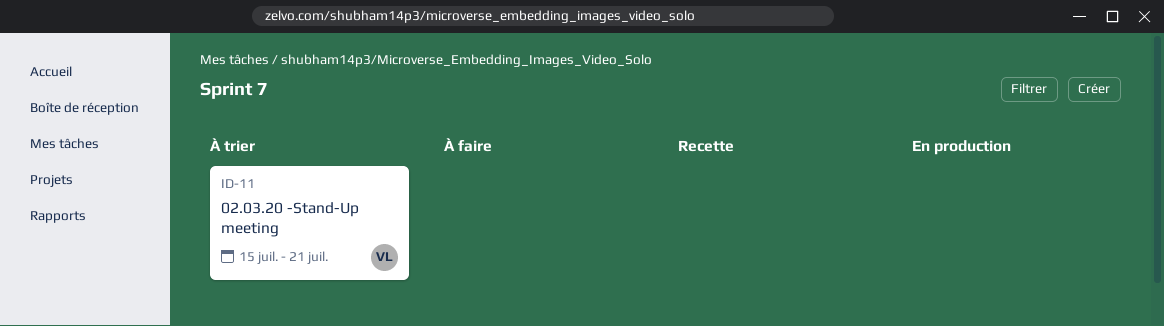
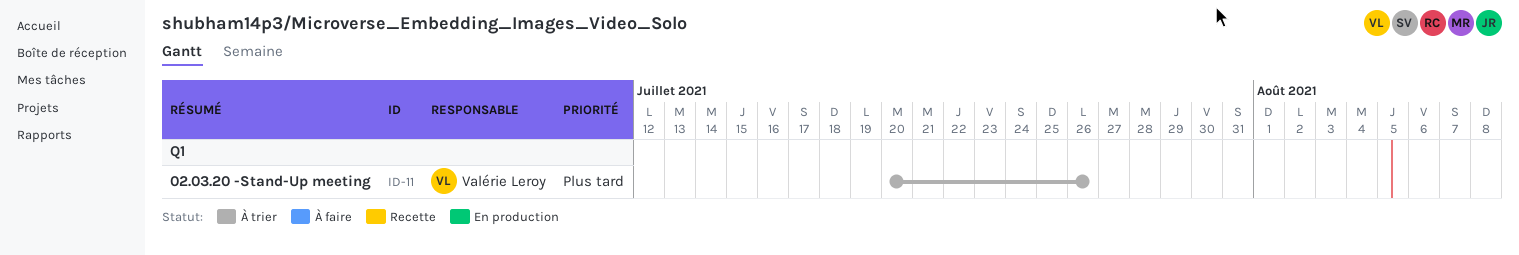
ID-11, start: Jul 15 -> Jul 20
ID-11, due: Jul 21 -> Jul 26

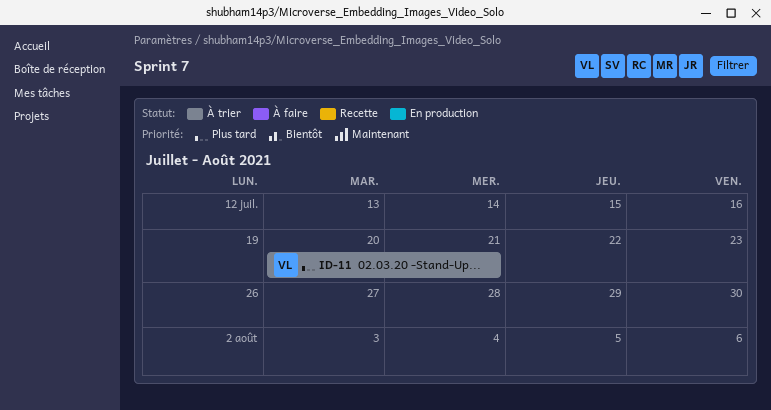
ID-11, due: Jul 26 -> Jul 21

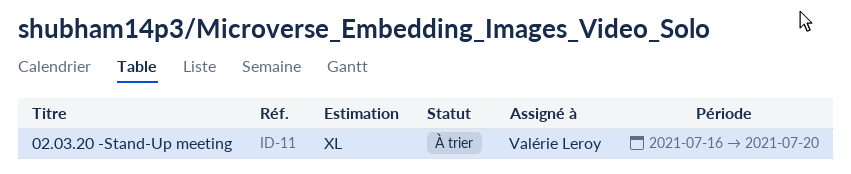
ID-11, start: Jul 20 -> Jul 16
ID-11, due: Jul 21 -> Jul 20

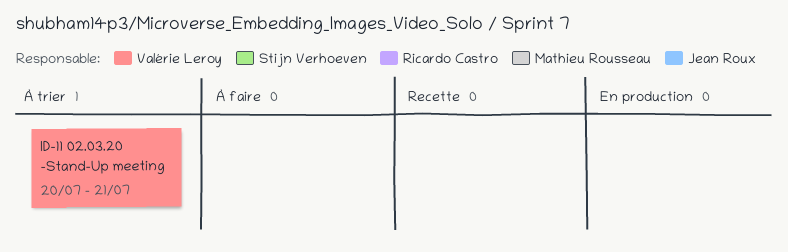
ID-11, start: Jul 16 -> Jul 20
ID-11, due: Jul 20 -> Jul 21

